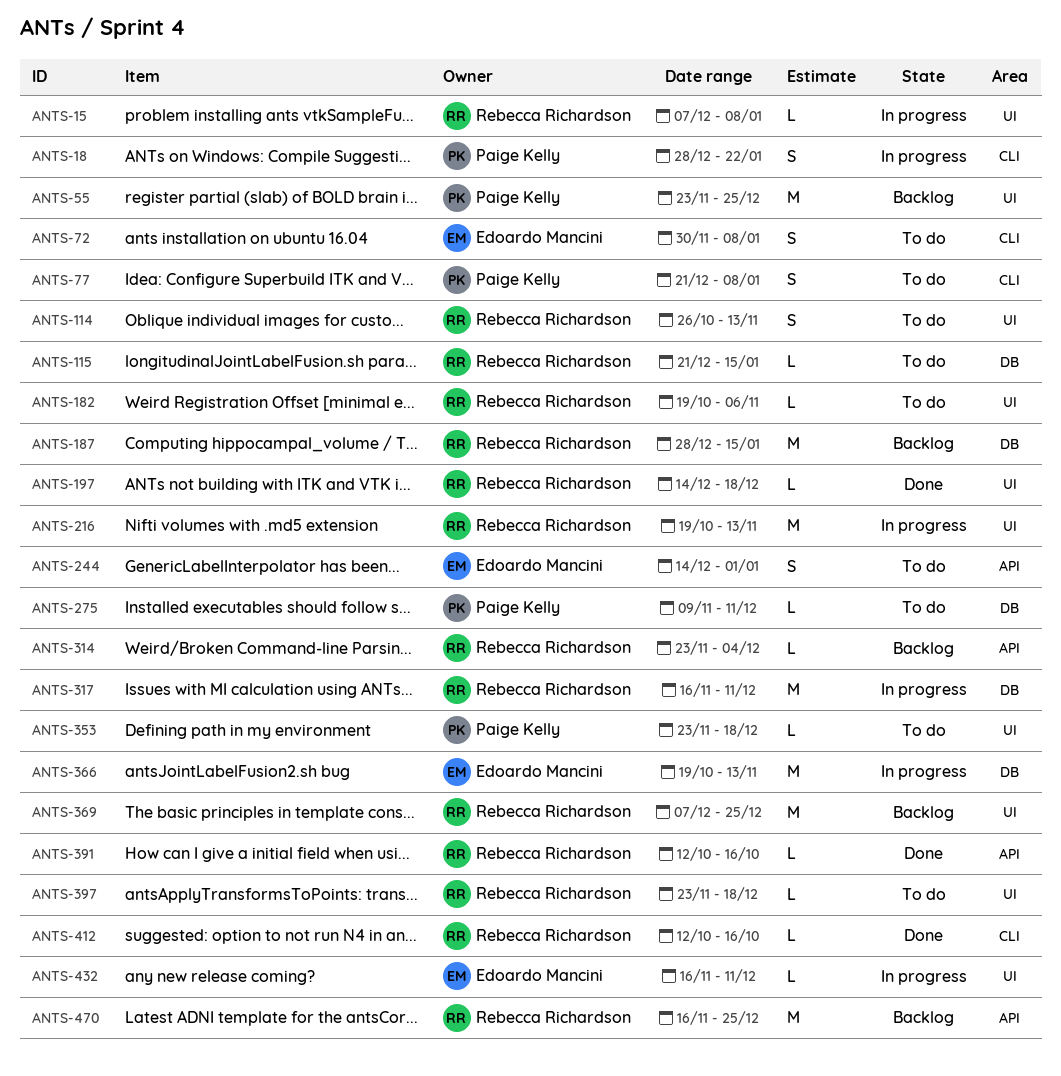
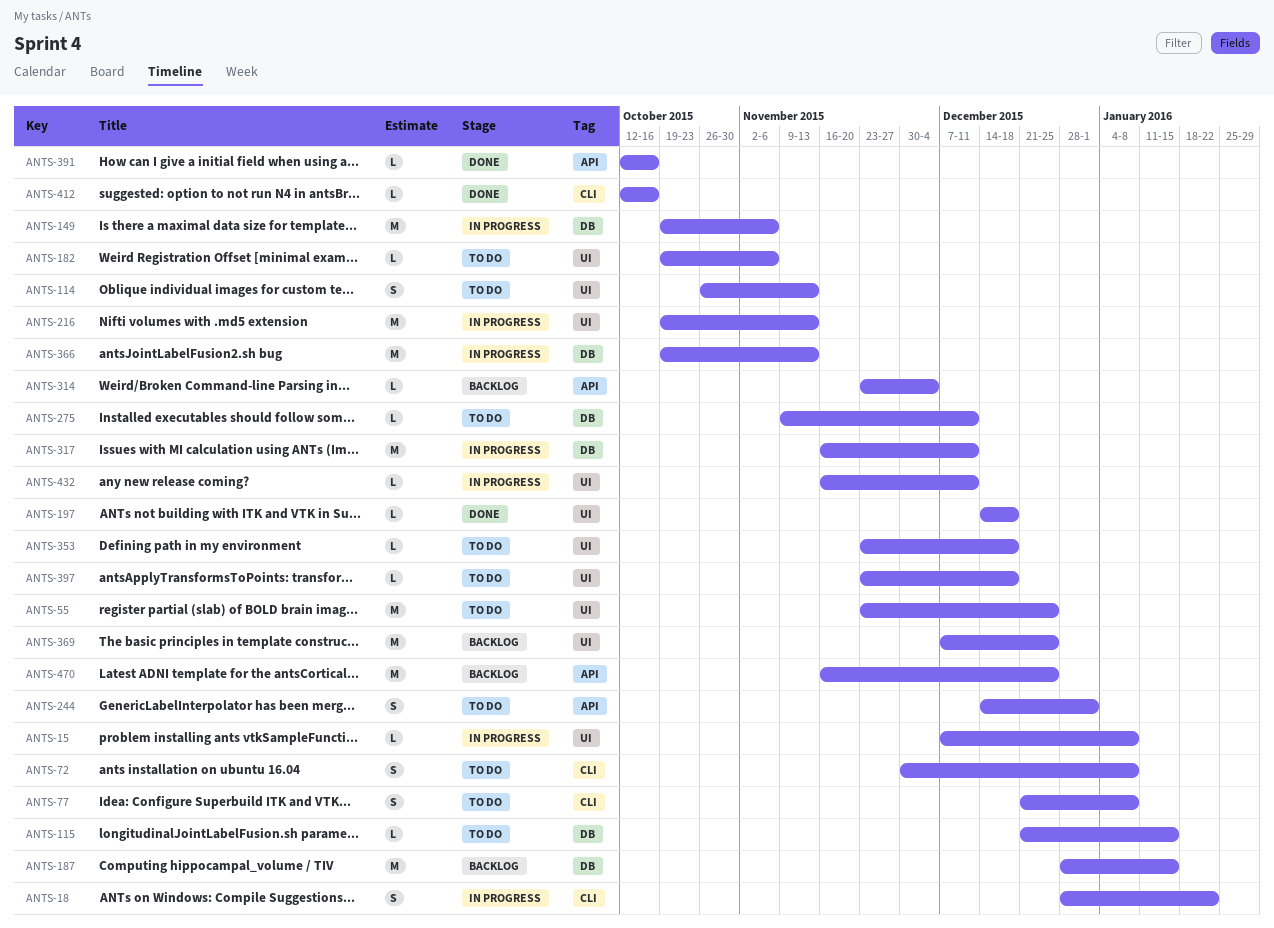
ANTS-55, status: Backlog -> To do
ANTS-149: none -> present

